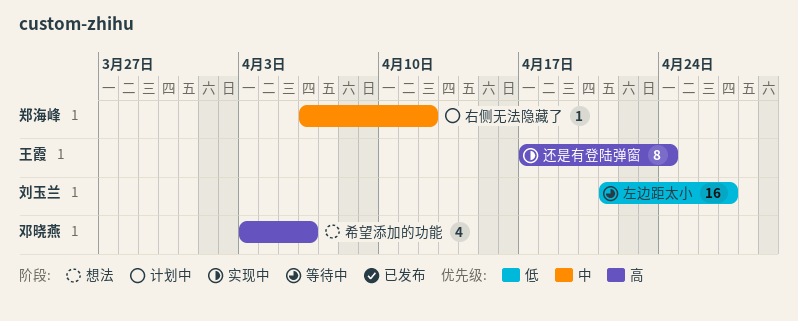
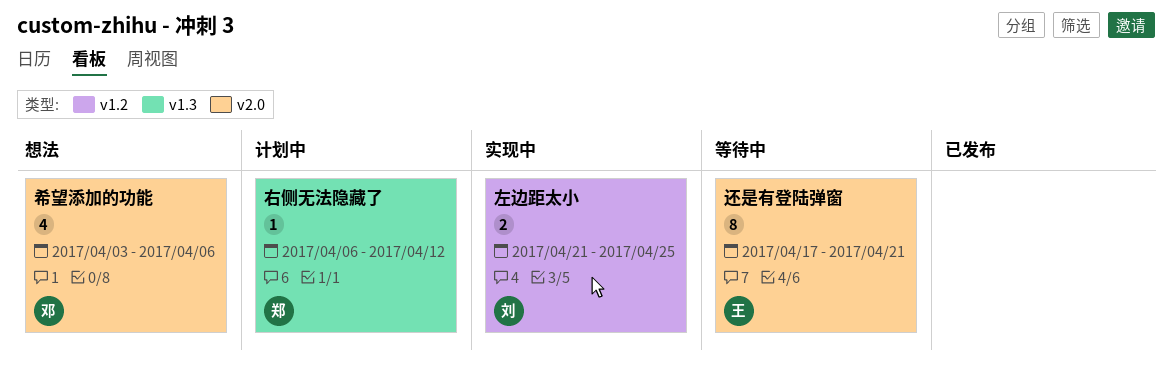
左边距太小, status: 等待中 -> 实现中
左边距太小, estimate: 16 -> 2
左边距太小, due: Apr 27 -> Apr 25
还是有登陆弹窗, status: 实现中 -> 等待中
还是有登陆弹窗, due: Apr 24 -> Apr 21

